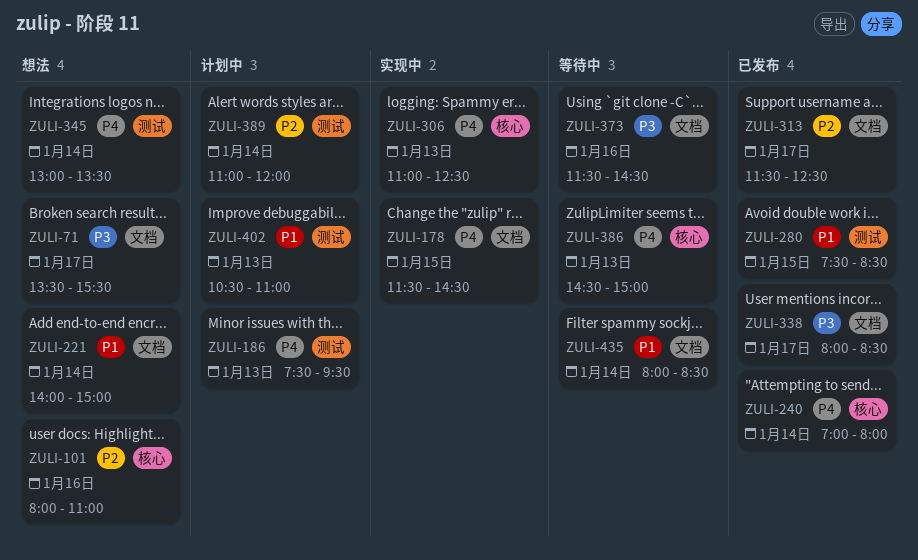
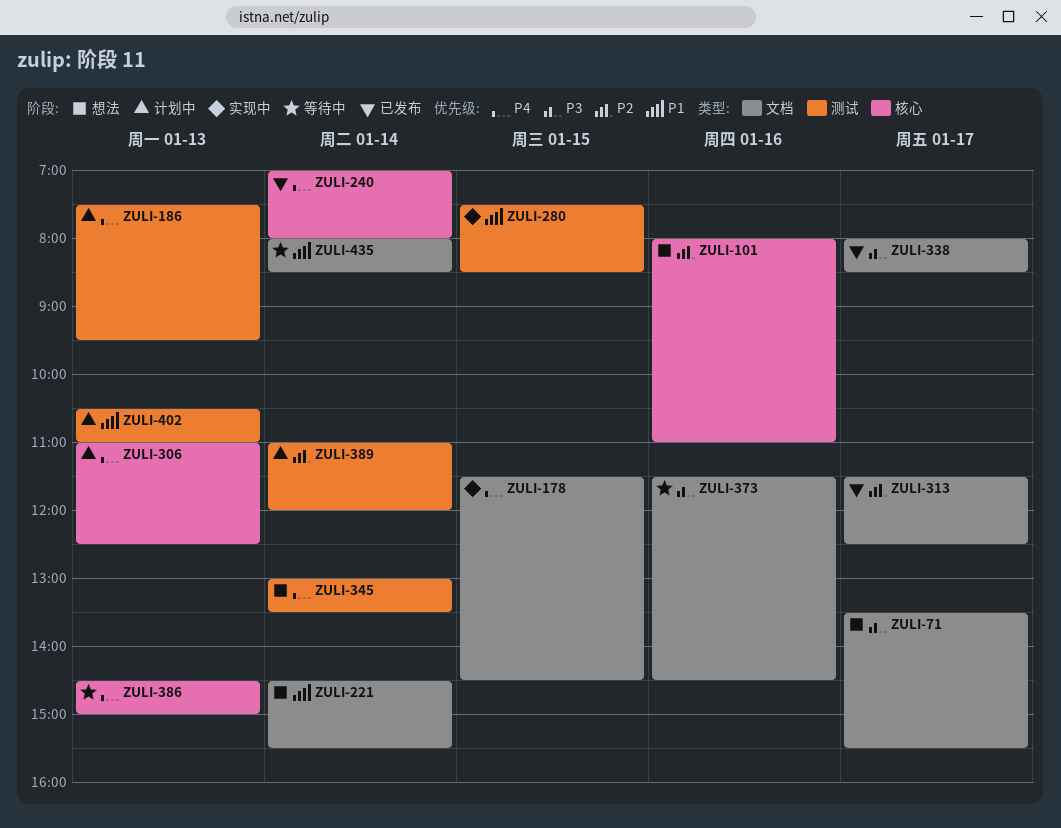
ZULI-221, begins: 14:00 -> 14:30
ZULI-221, ends: 15:00 -> 15:30
ZULI-280, status: 已发布 -> 实现中
ZULI-306, status: 实现中 -> 计划中

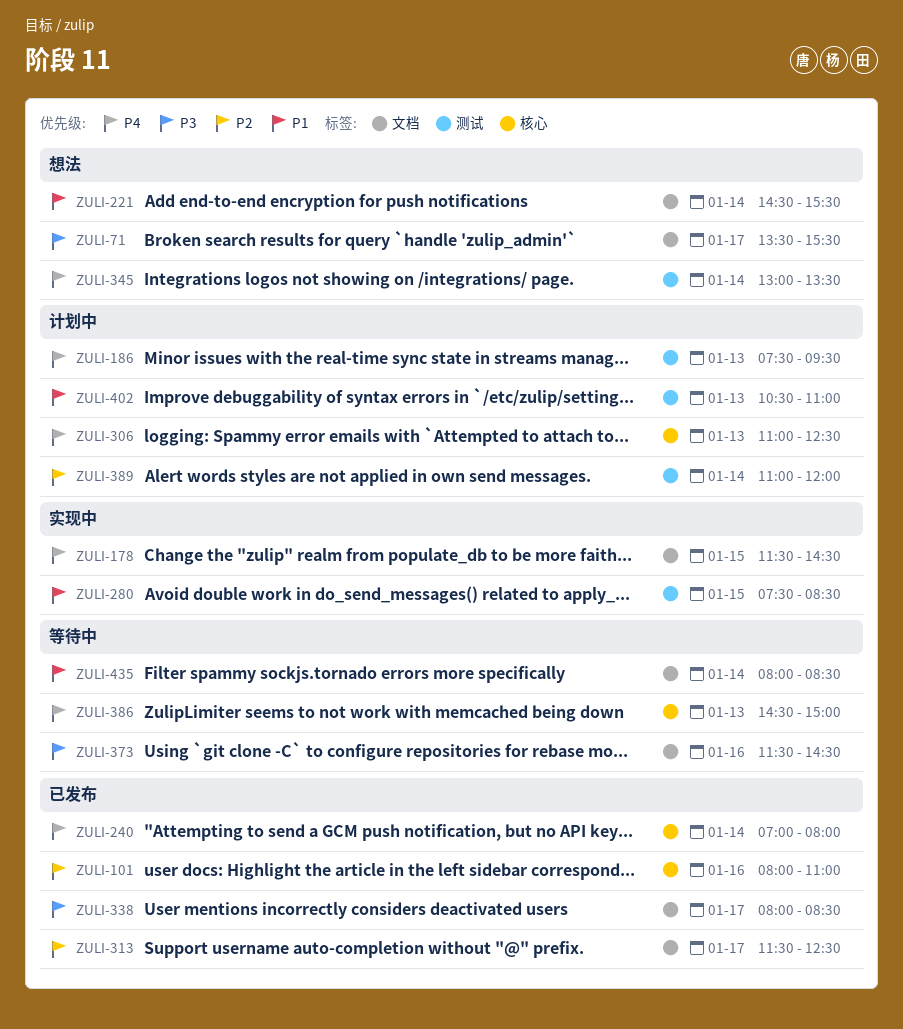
ZULI-101, status: 想法 -> 已发布

